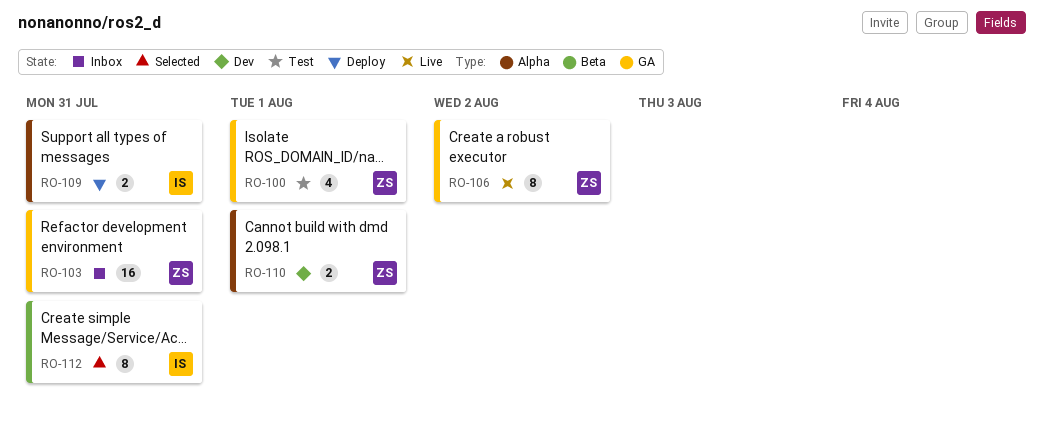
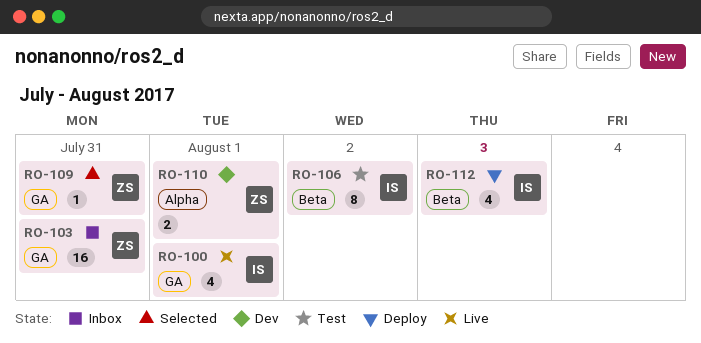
RO-100, status: Test -> Live
RO-100, owner: ZS -> IS
RO-106, status: Live -> Test
RO-106, owner: ZS -> IS
RO-106, label: GA -> Beta
RO-109, status: Deploy -> Selected
RO-109, owner: IS -> ZS
RO-109, label: Alpha -> GA
RO-109, estimate: 2 -> 1
RO-112, status: Selected -> Deploy
RO-112, estimate: 8 -> 4
RO-112, due: Jul 31 -> Aug 3

